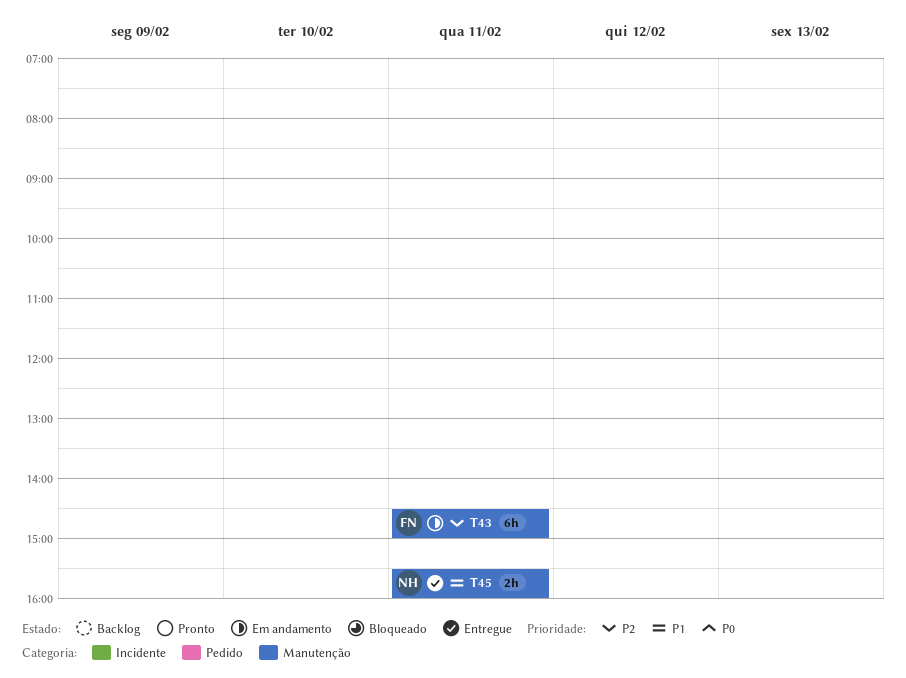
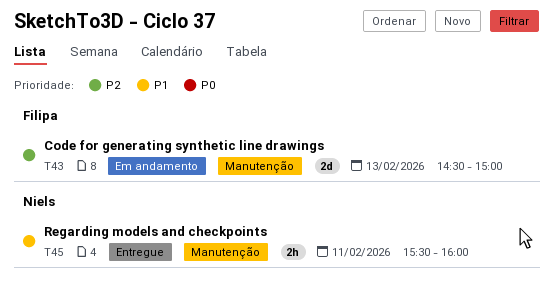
T43, estimate: 6h -> 2d
T43, day: Feb 11 -> Feb 13

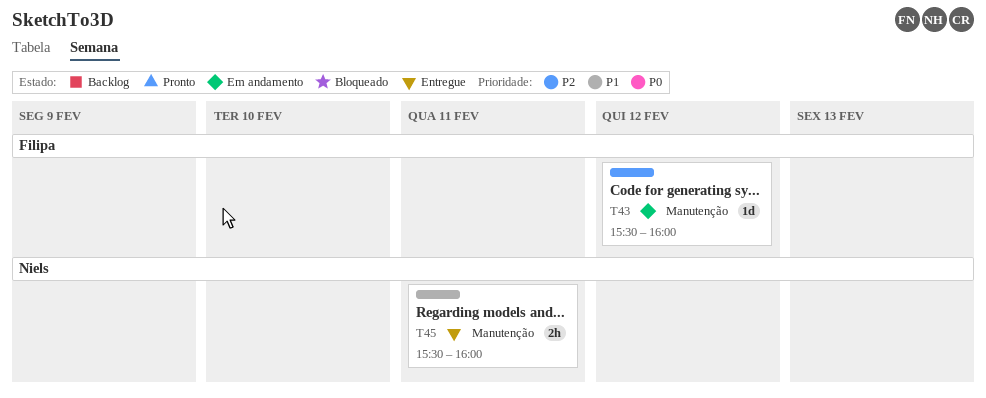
T43, estimate: 2d -> 1d
T43, day: Feb 13 -> Feb 12
T43, begins: 14:30 -> 15:30
T43, ends: 15:00 -> 16:00

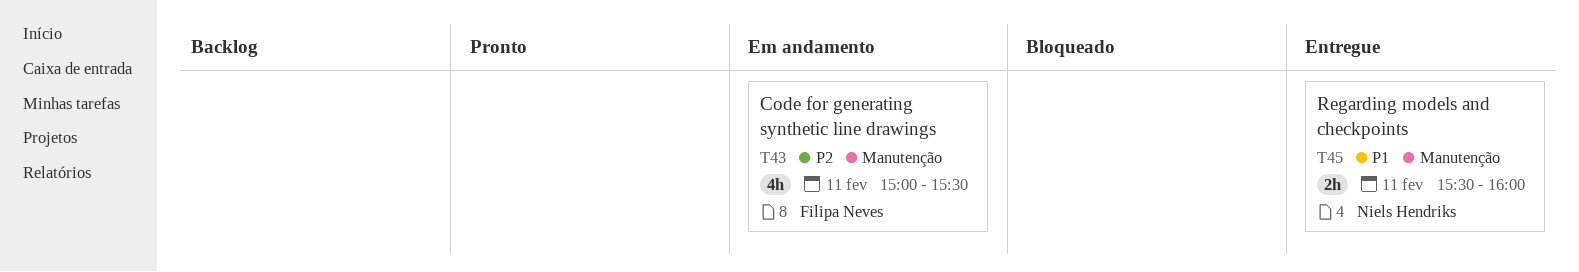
T43, estimate: 1d -> 4h
T43, day: Feb 12 -> Feb 11
T43, begins: 15:30 -> 15:00
T43, ends: 16:00 -> 15:30

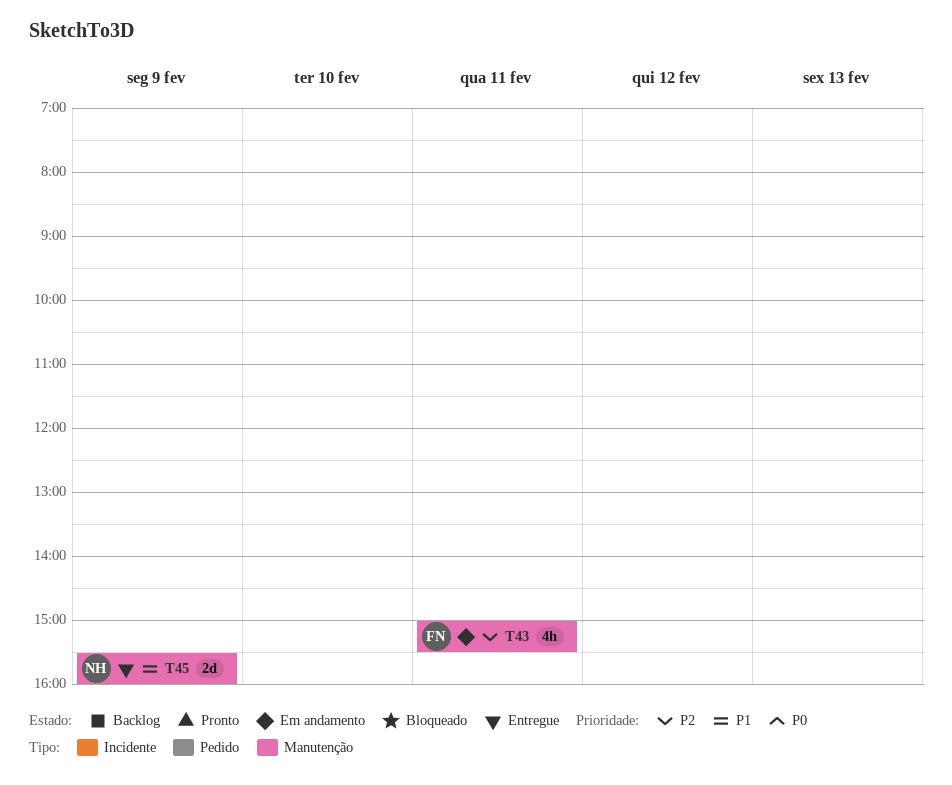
T45, estimate: 2h -> 2d
T45, day: Feb 11 -> Feb 9

